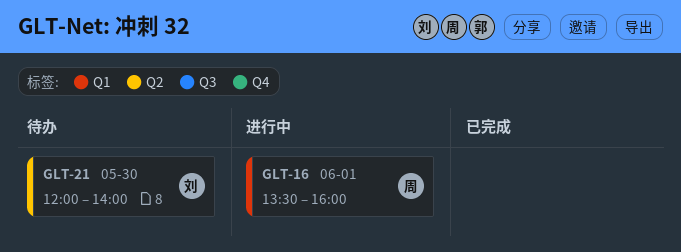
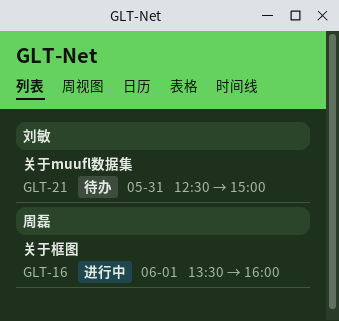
GLT-21, day: May 30 -> May 31
GLT-21, begins: 12:00 -> 12:30
GLT-21, ends: 14:00 -> 15:00

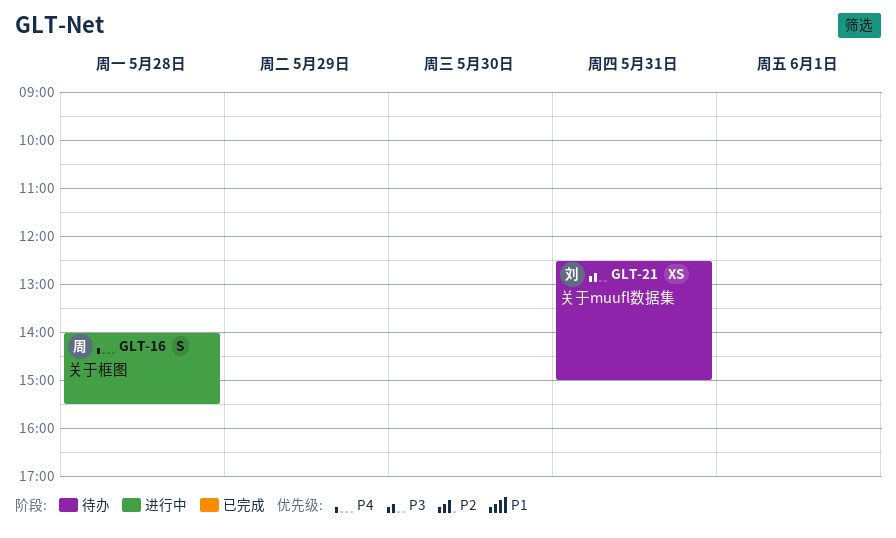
GLT-16, day: Jun 1 -> May 28
GLT-16, begins: 13:30 -> 14:00
GLT-16, ends: 16:00 -> 15:30

